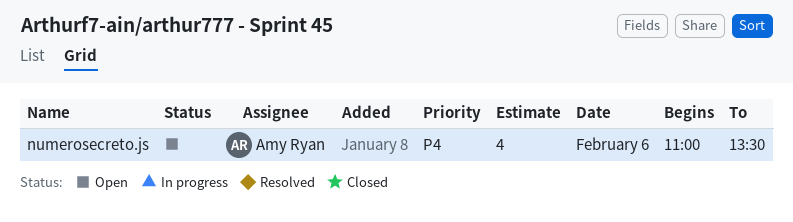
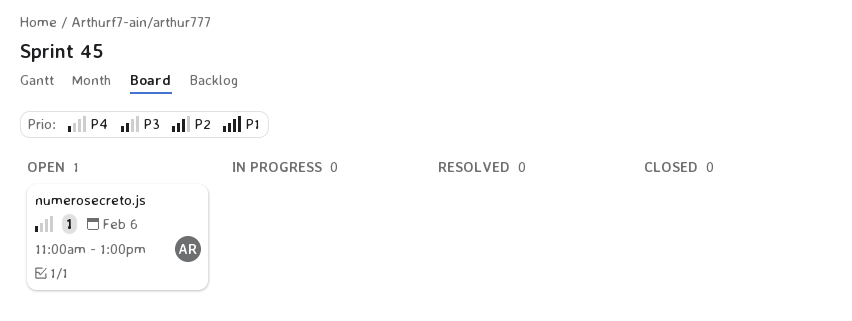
numerosecreto.js, estimate: 4 -> 1
numerosecreto.js, ends: 13:30 -> 13:00

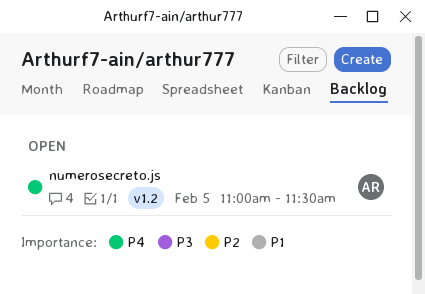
numerosecreto.js, day: Feb 6 -> Feb 5
numerosecreto.js, ends: 13:00 -> 11:30

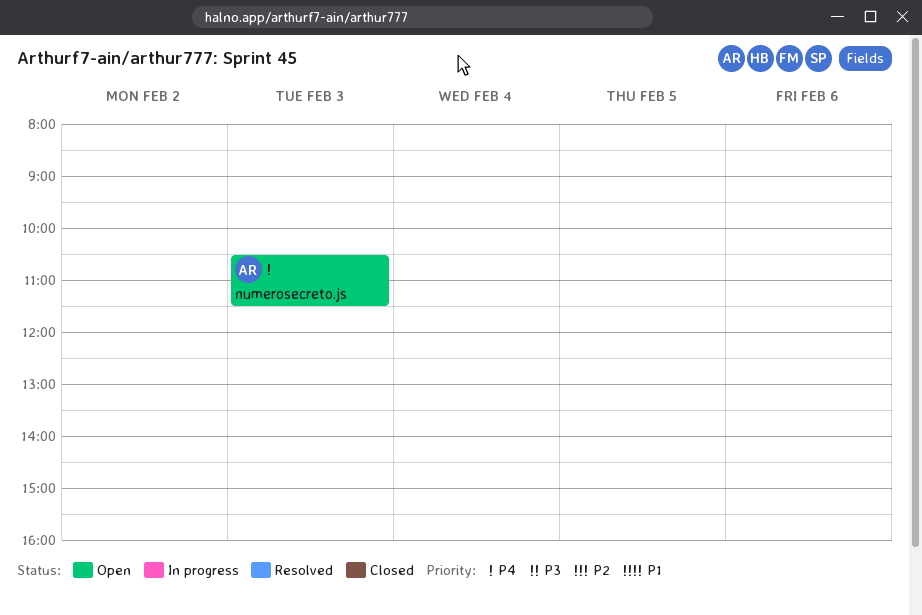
numerosecreto.js, day: Feb 5 -> Feb 3
numerosecreto.js, begins: 11:00 -> 10:30

